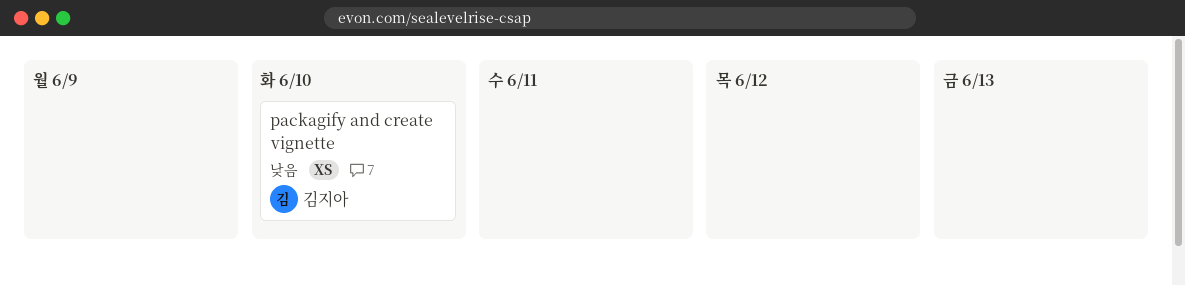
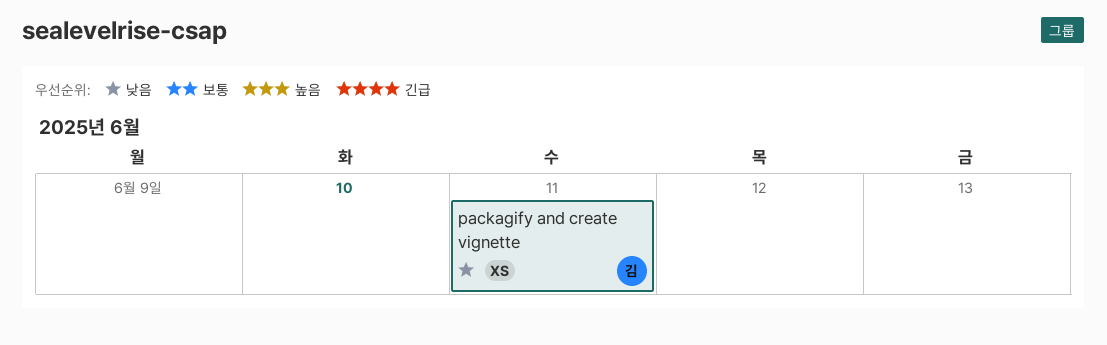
packagify and create vignette, due: Jun 10 -> Jun 11

